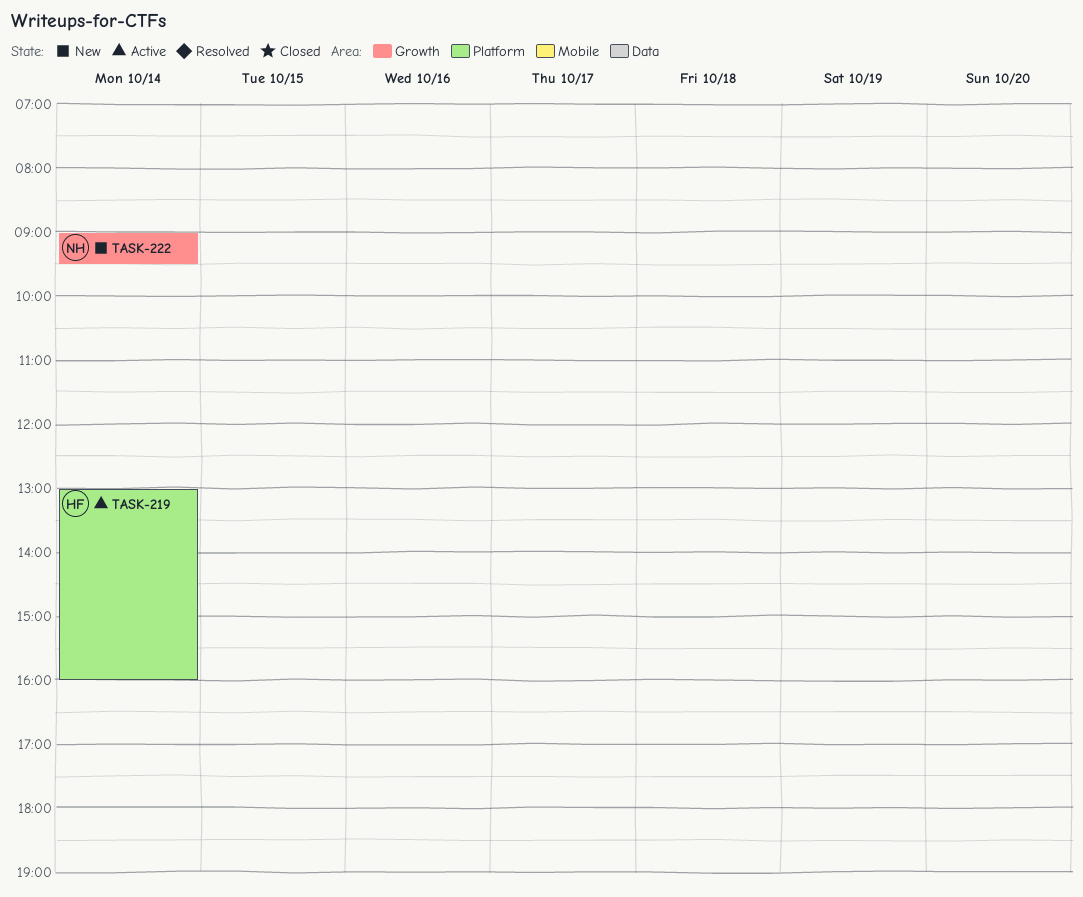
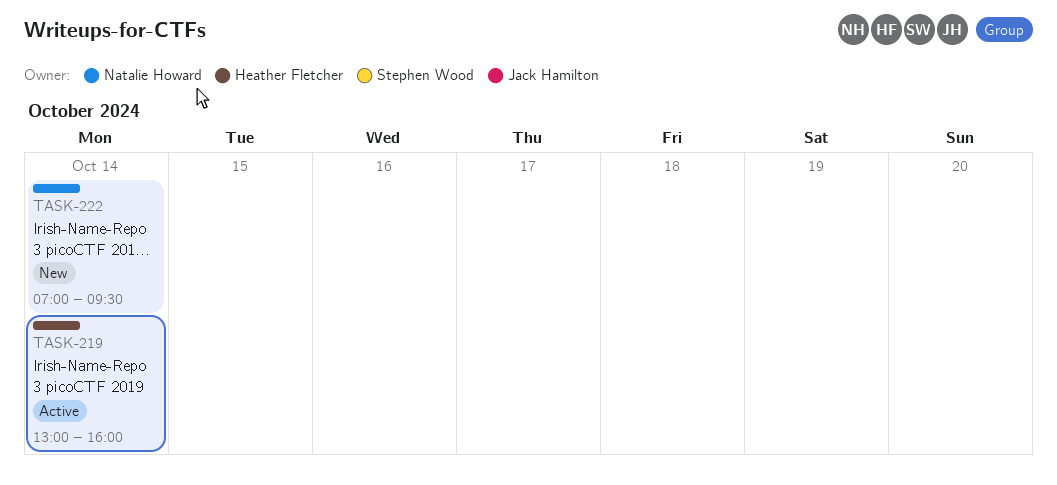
TASK-222, begins: 09:00 -> 07:00

